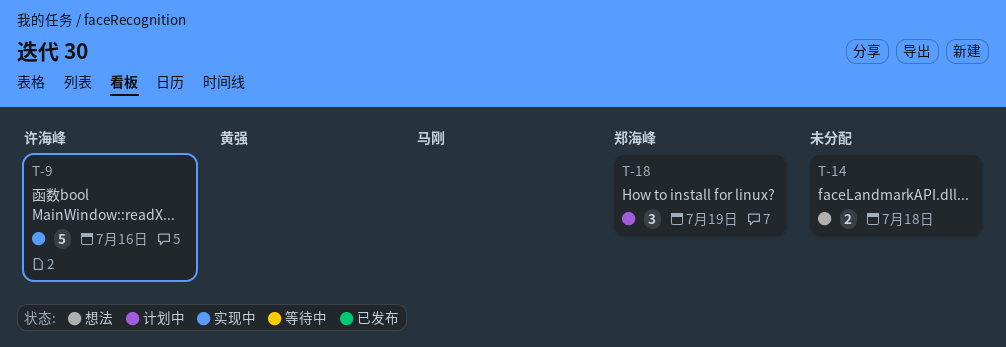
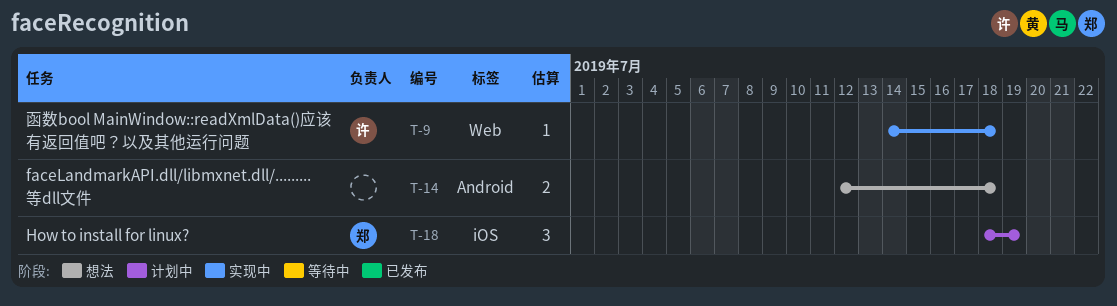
T-9, estimate: 5 -> 1
T-9, due: Jul 16 -> Jul 18

